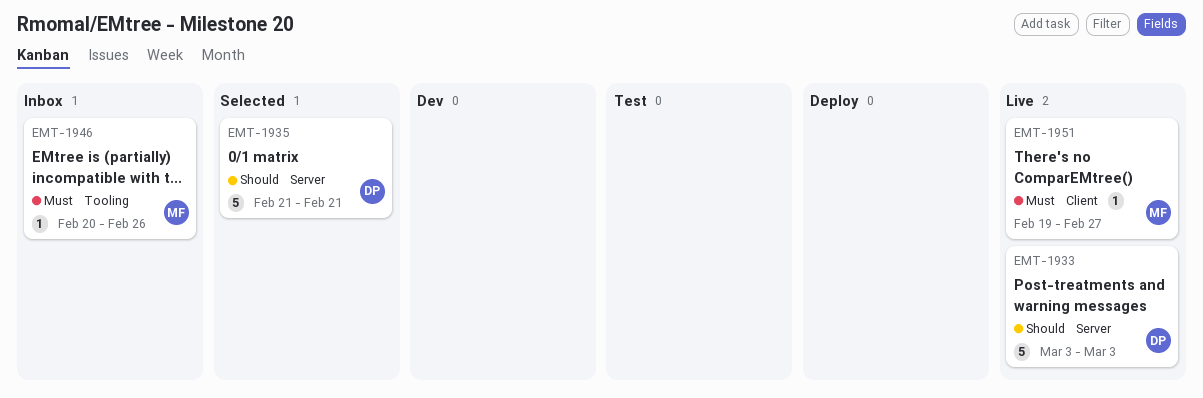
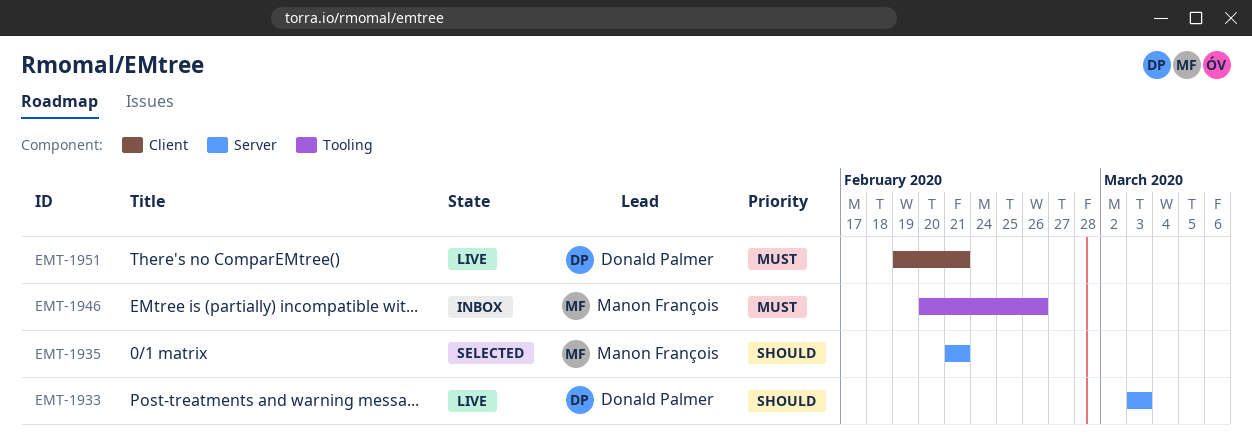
EMT-1935, owner: Donald Palmer -> Manon François
EMT-1951, owner: Manon François -> Donald Palmer
EMT-1951, due: Feb 27 -> Feb 21

